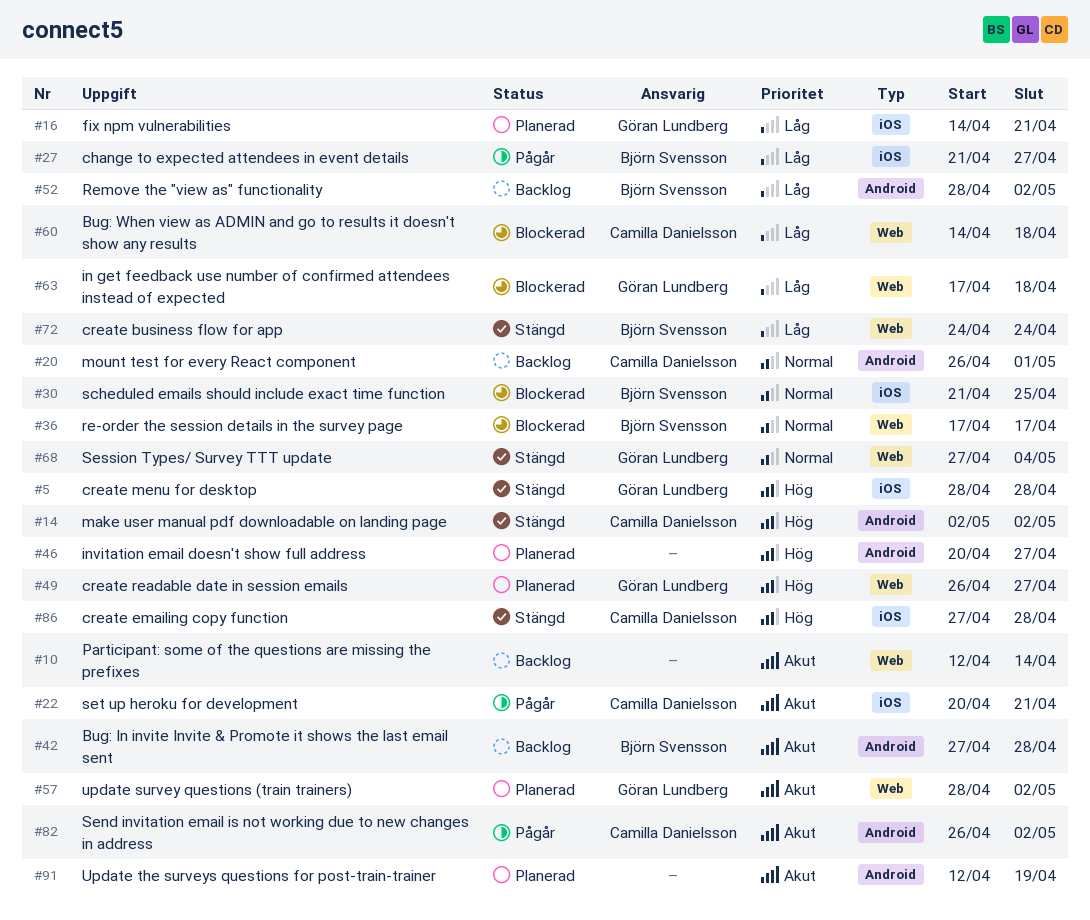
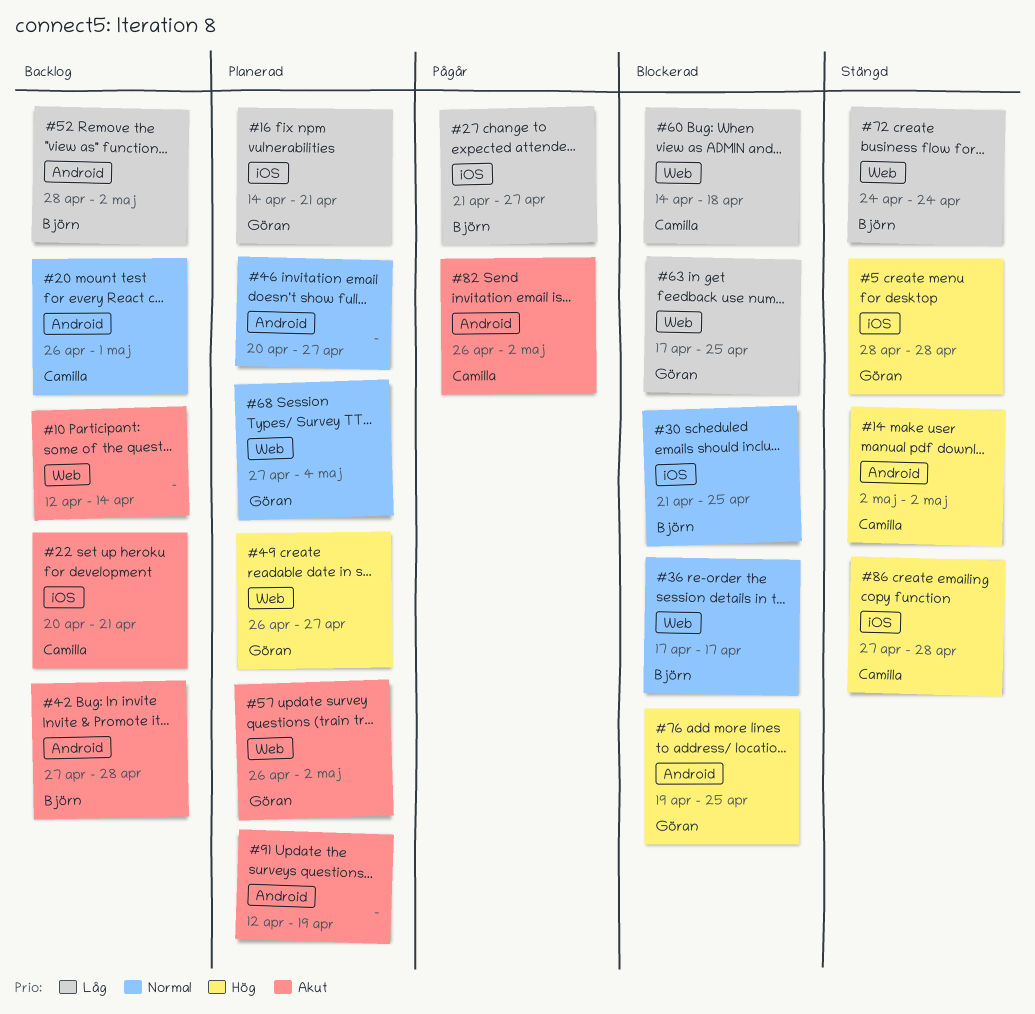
#22, status: Pågår -> Backlog
#46, priority: Hög -> Normal
#57, start: Apr 28 -> Apr 26
#63, due: Apr 18 -> Apr 25
#68, status: Stängd -> Planerad
#76: none -> present

